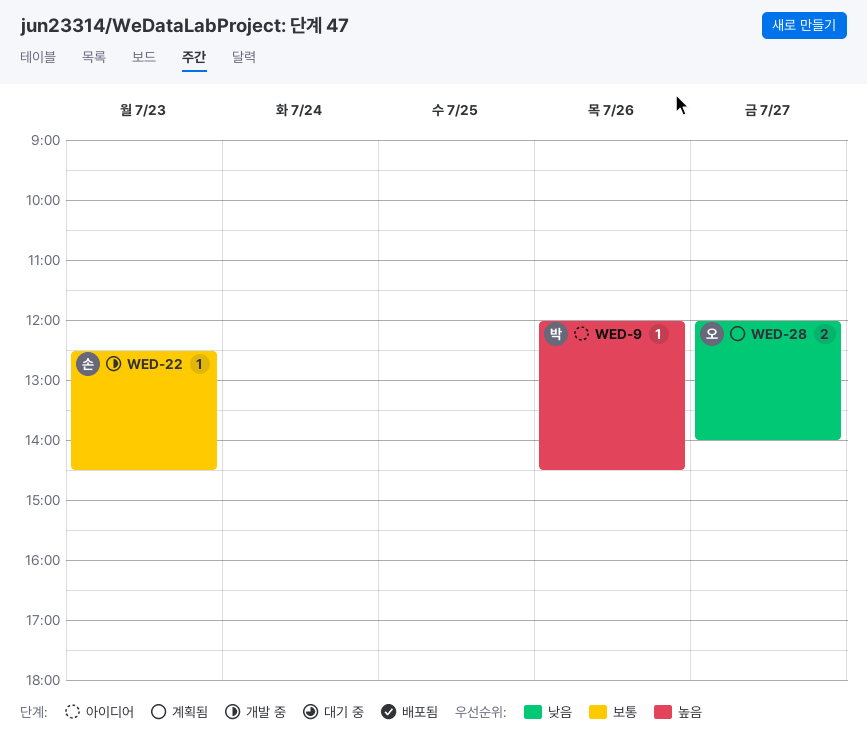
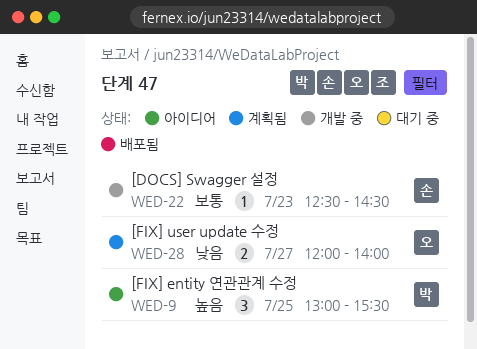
WED-9, estimate: 1 -> 3
WED-9, day: Jul 26 -> Jul 25
WED-9, begins: 12:00 -> 13:00
WED-9, ends: 14:30 -> 15:30

